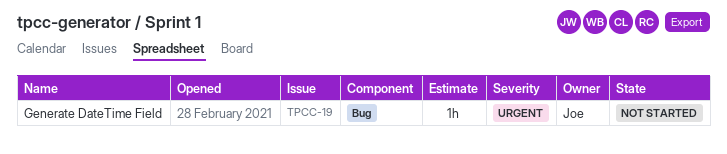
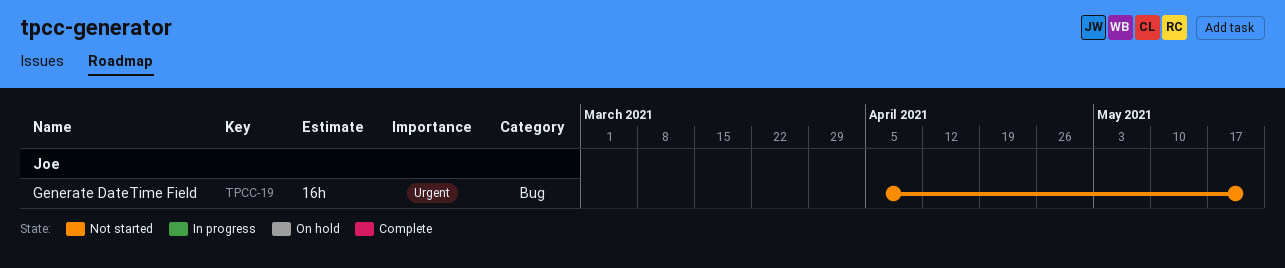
TPCC-19, estimate: 1h -> 16h

